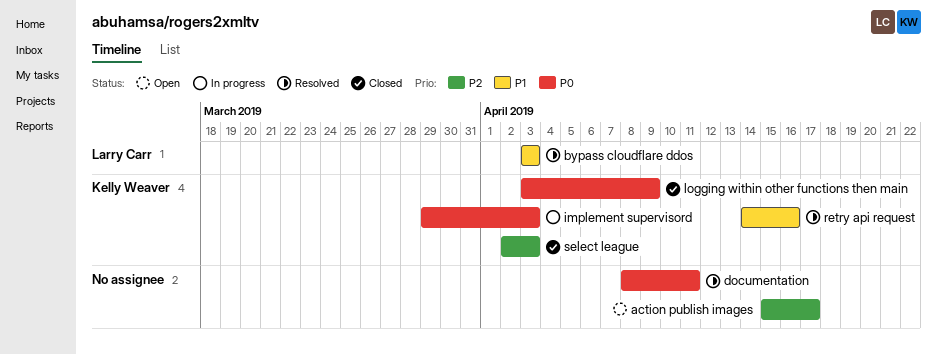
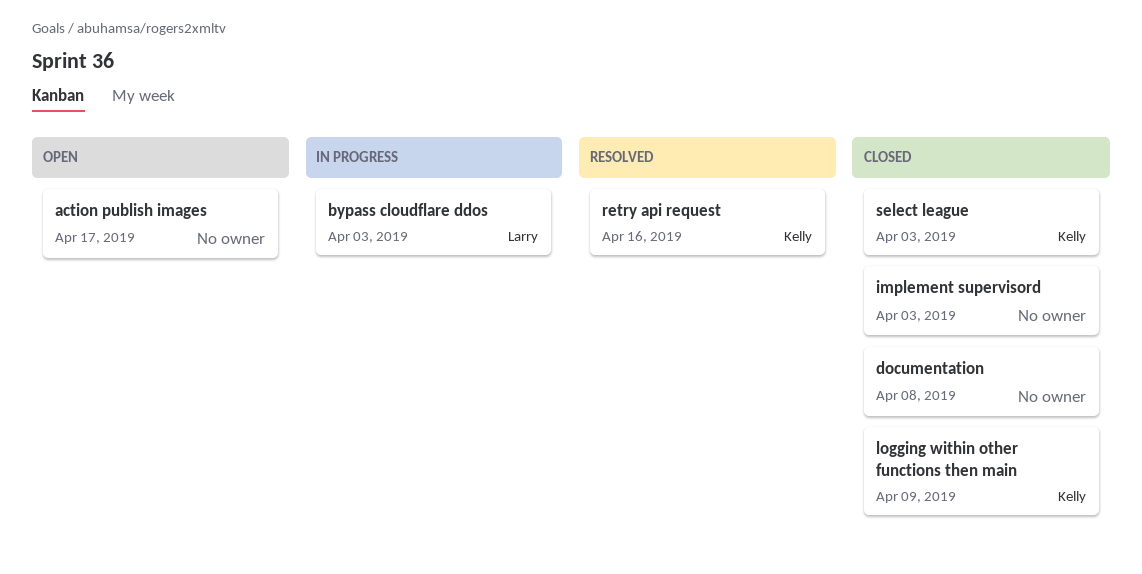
bypass cloudflare ddos, status: Resolved -> In progress
documentation, status: Resolved -> Closed
documentation, due: Apr 11 -> Apr 8
implement supervisord, status: In progress -> Closed
implement supervisord, owner: Kelly Weaver -> none

